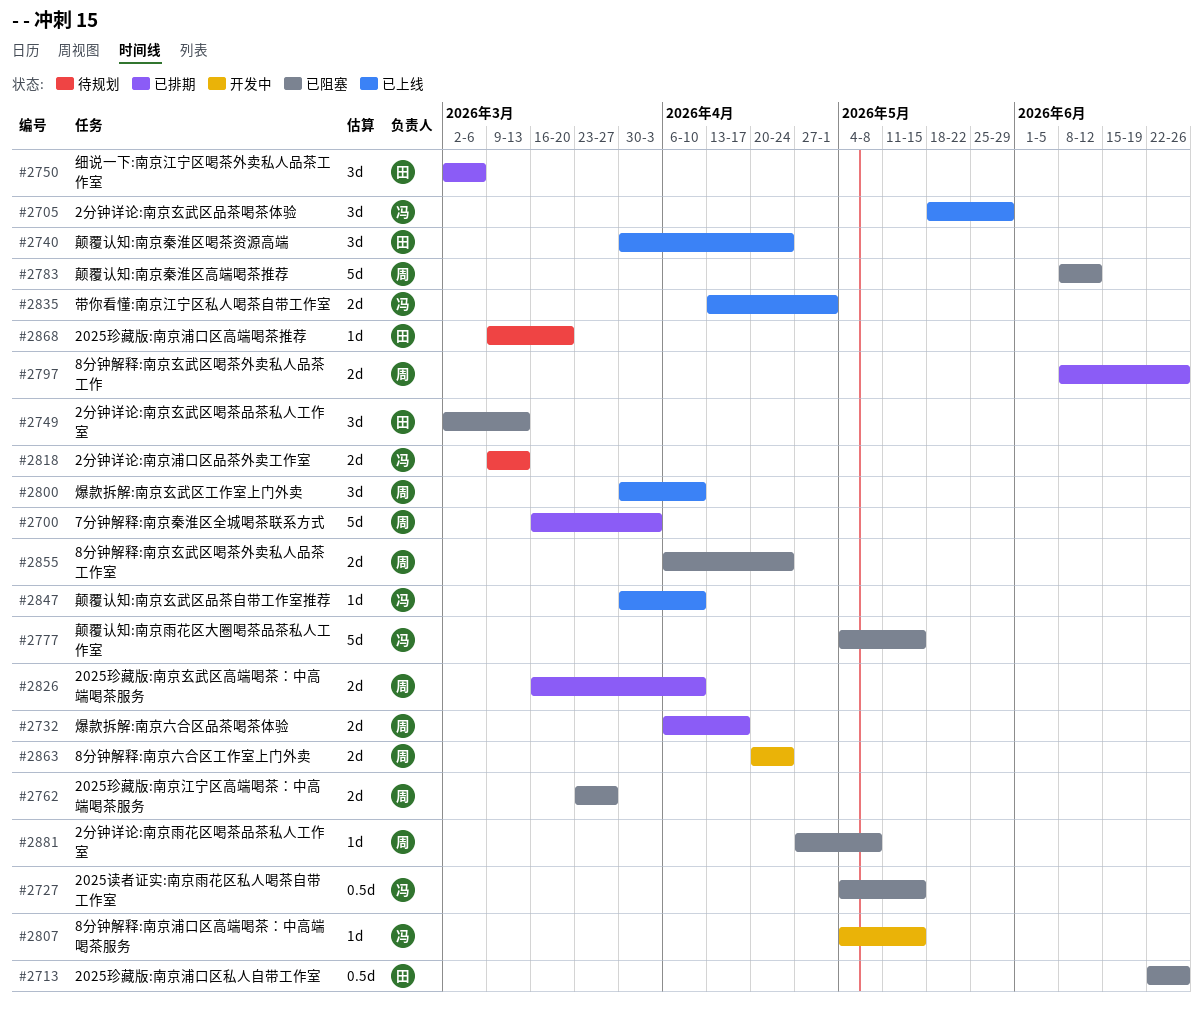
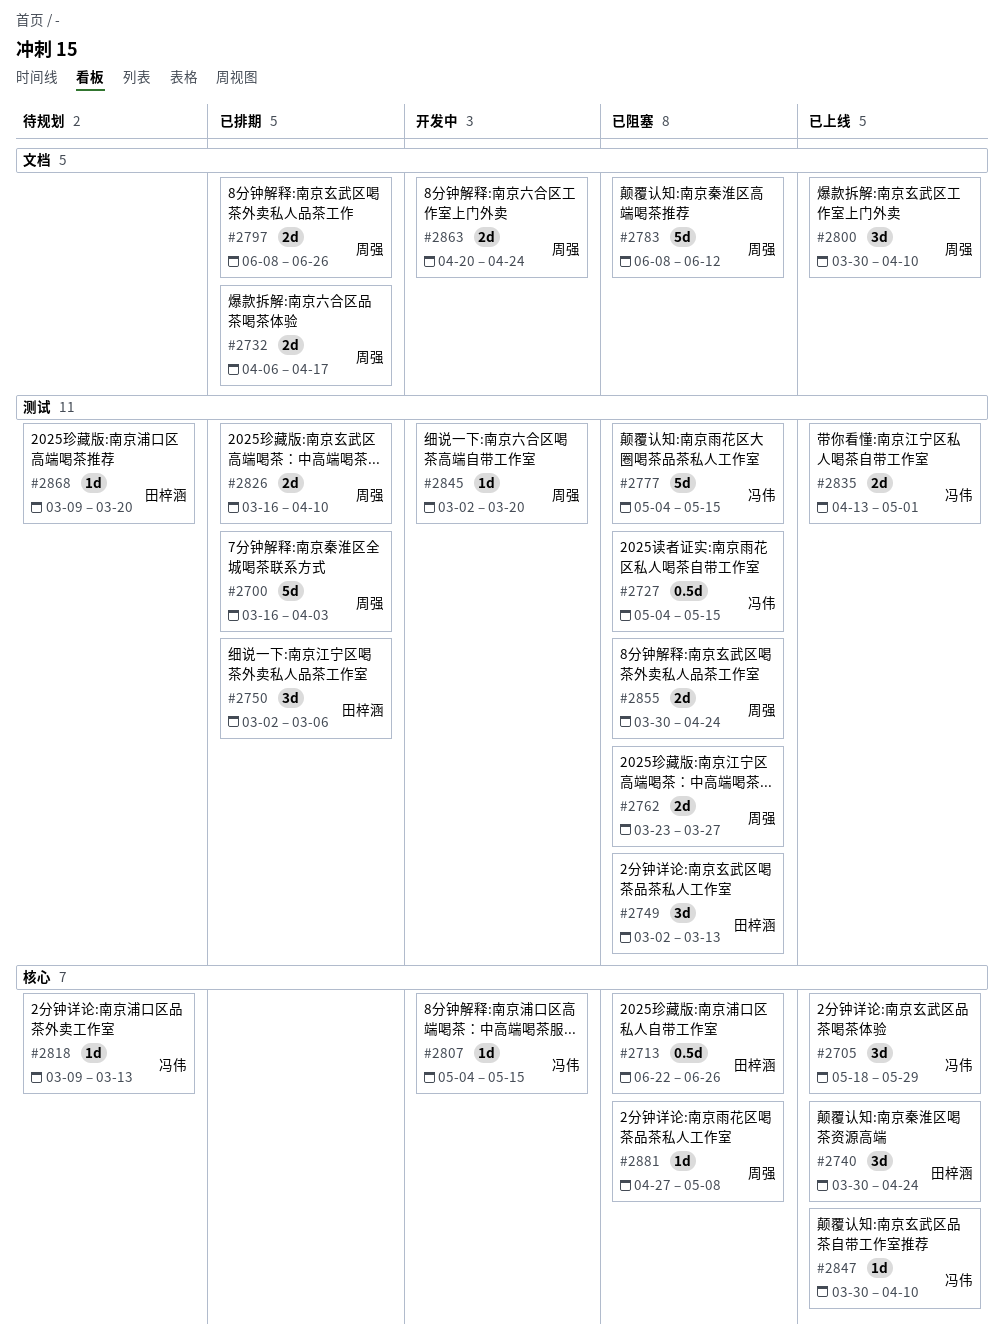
#2818, estimate: 2d -> 1d
#2845: none -> present
#2855, start: Apr 6 -> Mar 30

